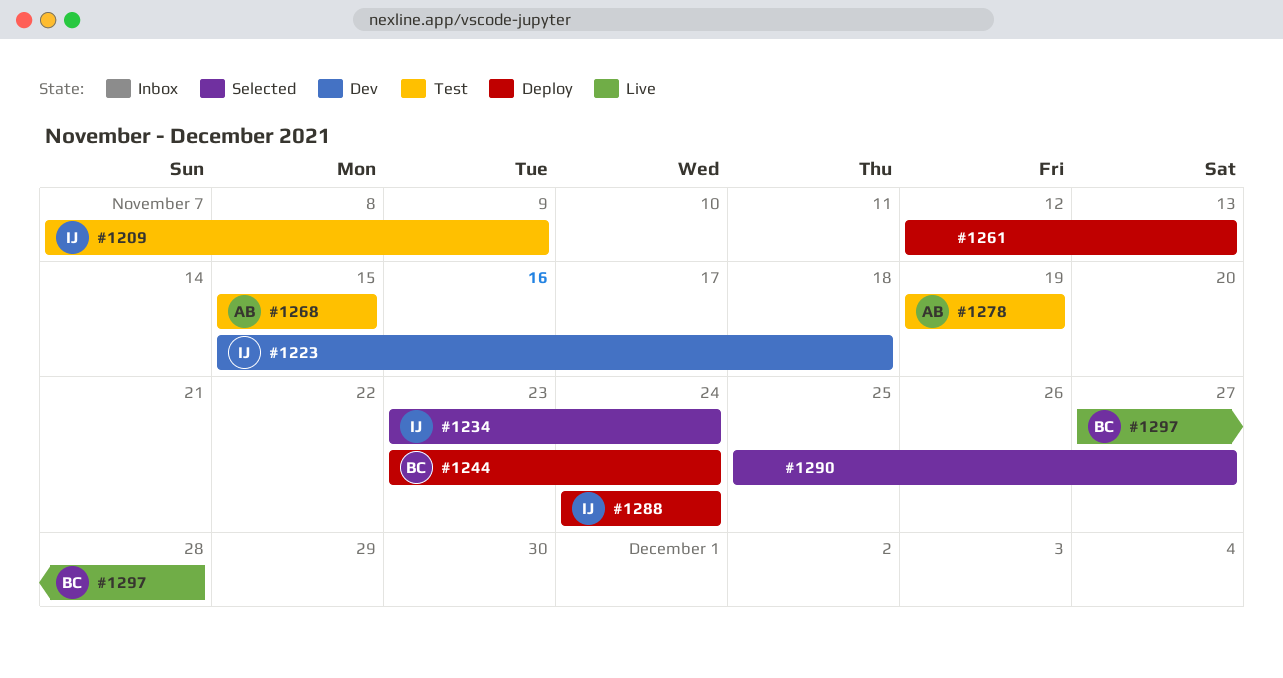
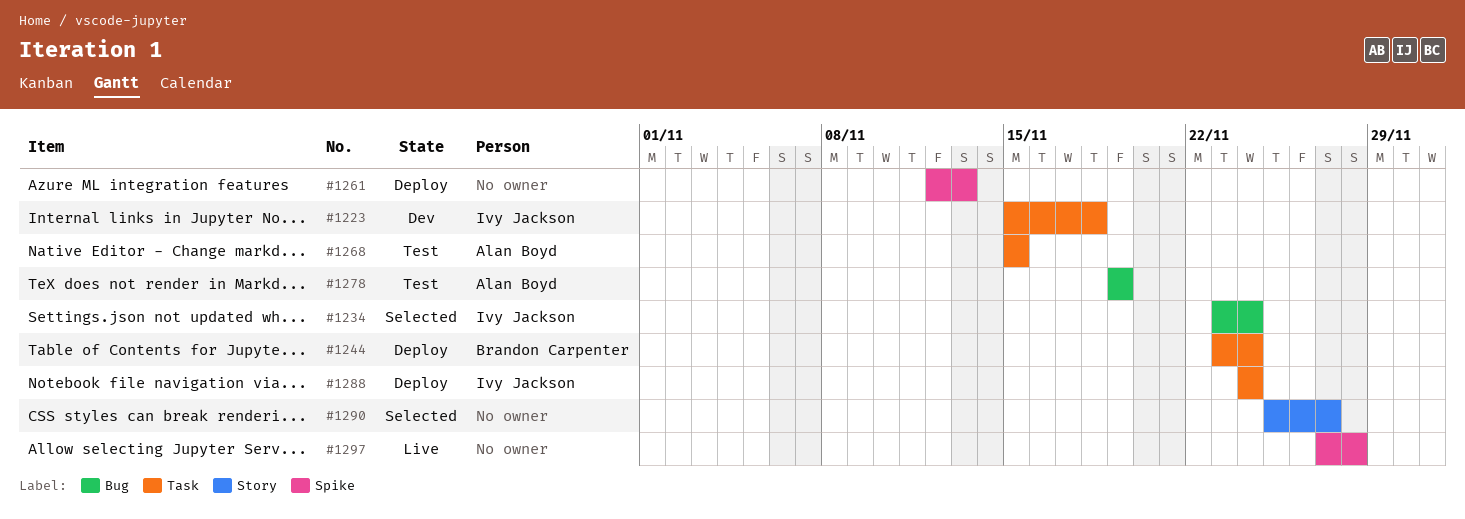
#1209: present -> none
#1297, owner: Brandon Carpenter -> none

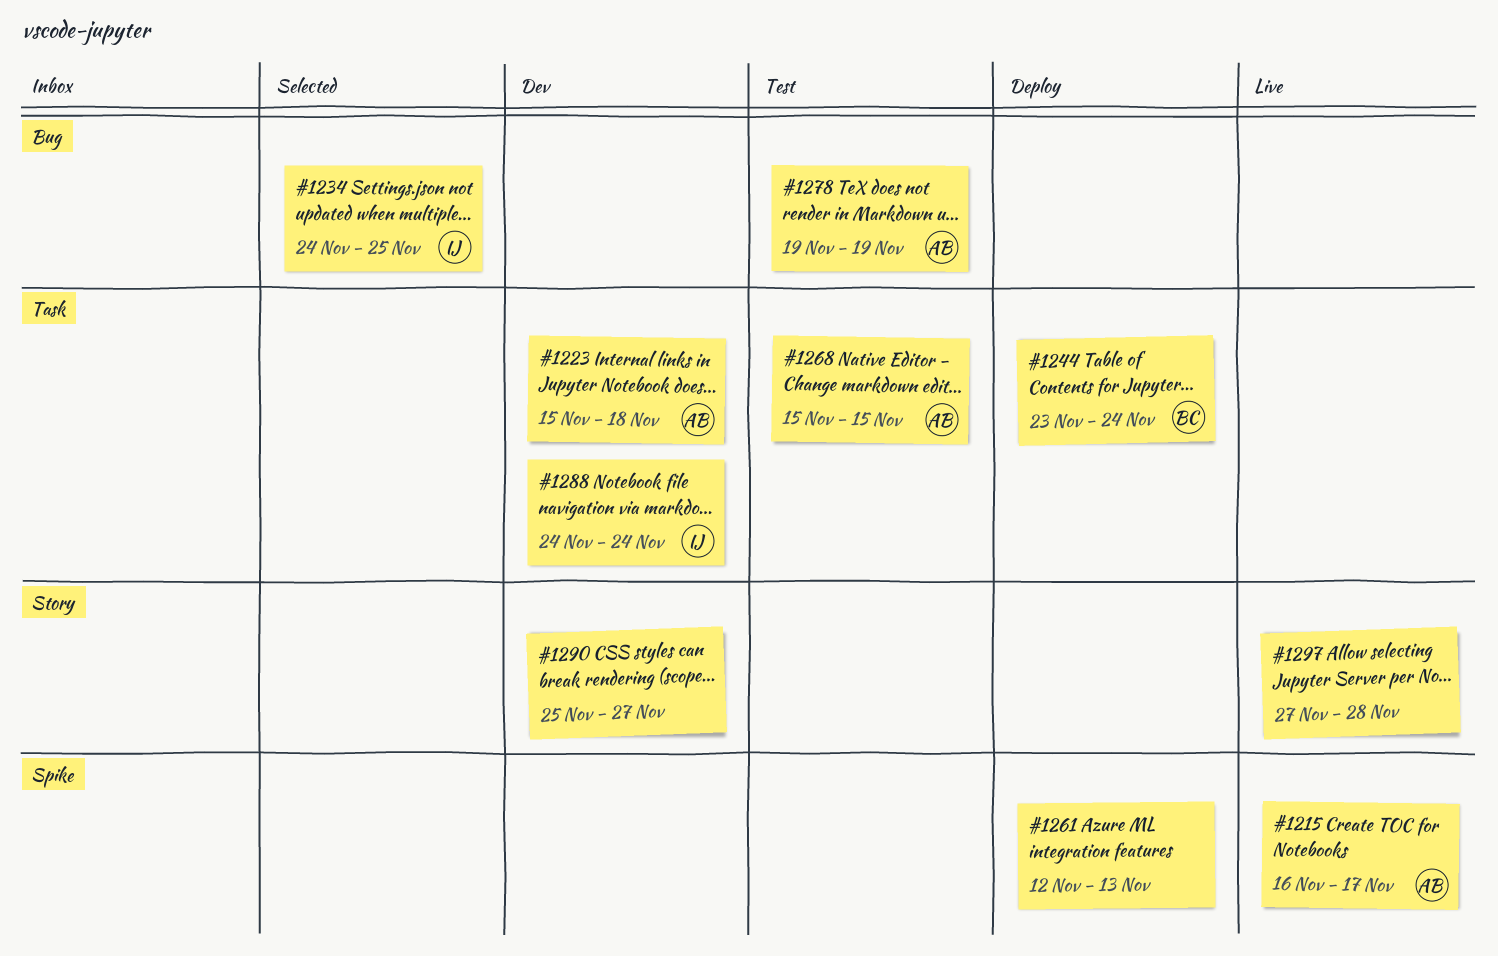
#1215: none -> present
#1223, owner: Ivy Jackson -> Alan Boyd
#1234, start: Nov 23 -> Nov 24
#1234, due: Nov 24 -> Nov 25
#1288, status: Deploy -> Dev
#1290, status: Selected -> Dev
#1297, label: Spike -> Story

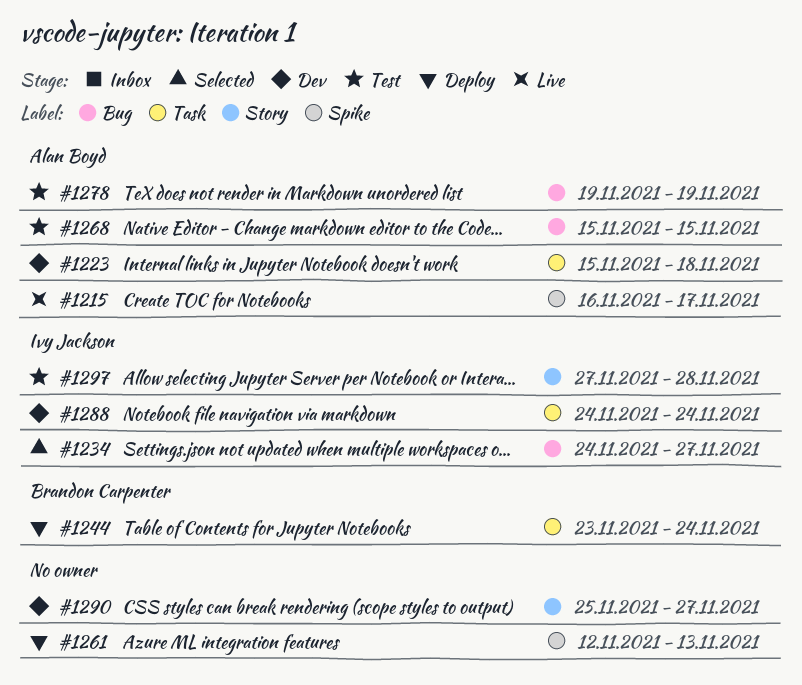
#1234, due: Nov 25 -> Nov 27
#1268, label: Task -> Bug
#1297, status: Live -> Test
#1297, owner: none -> Ivy Jackson

